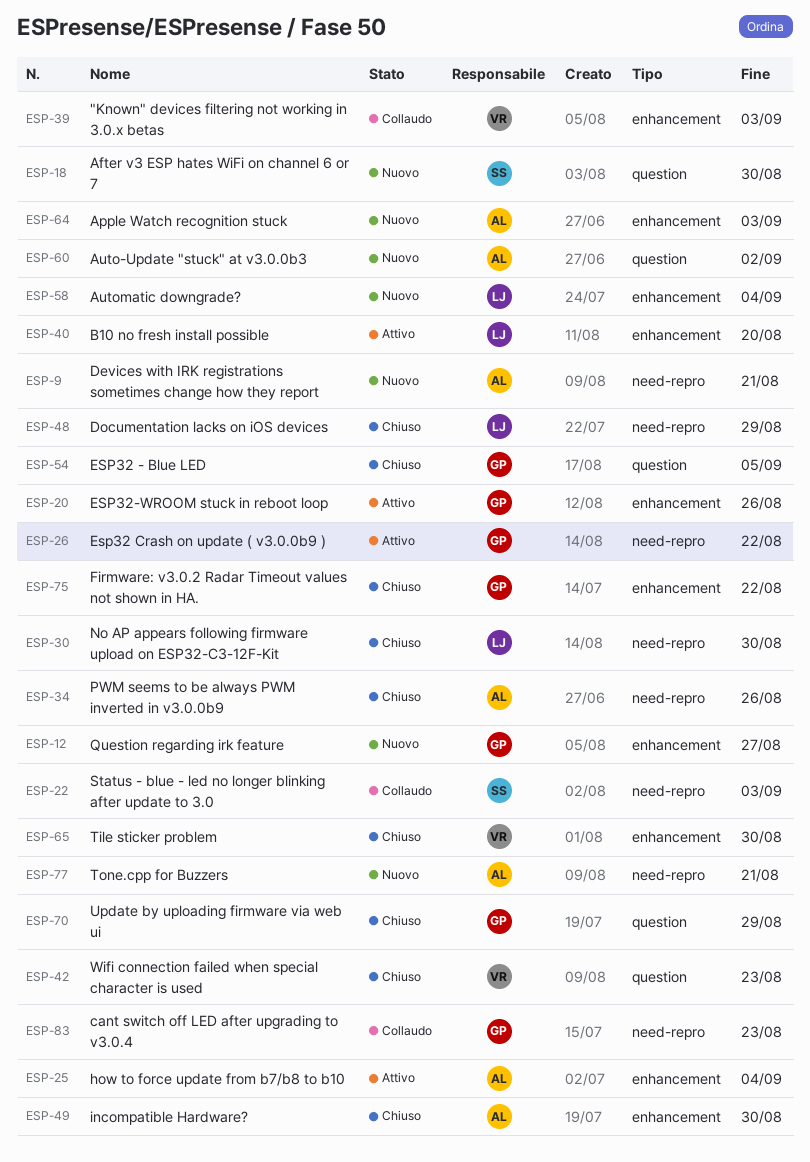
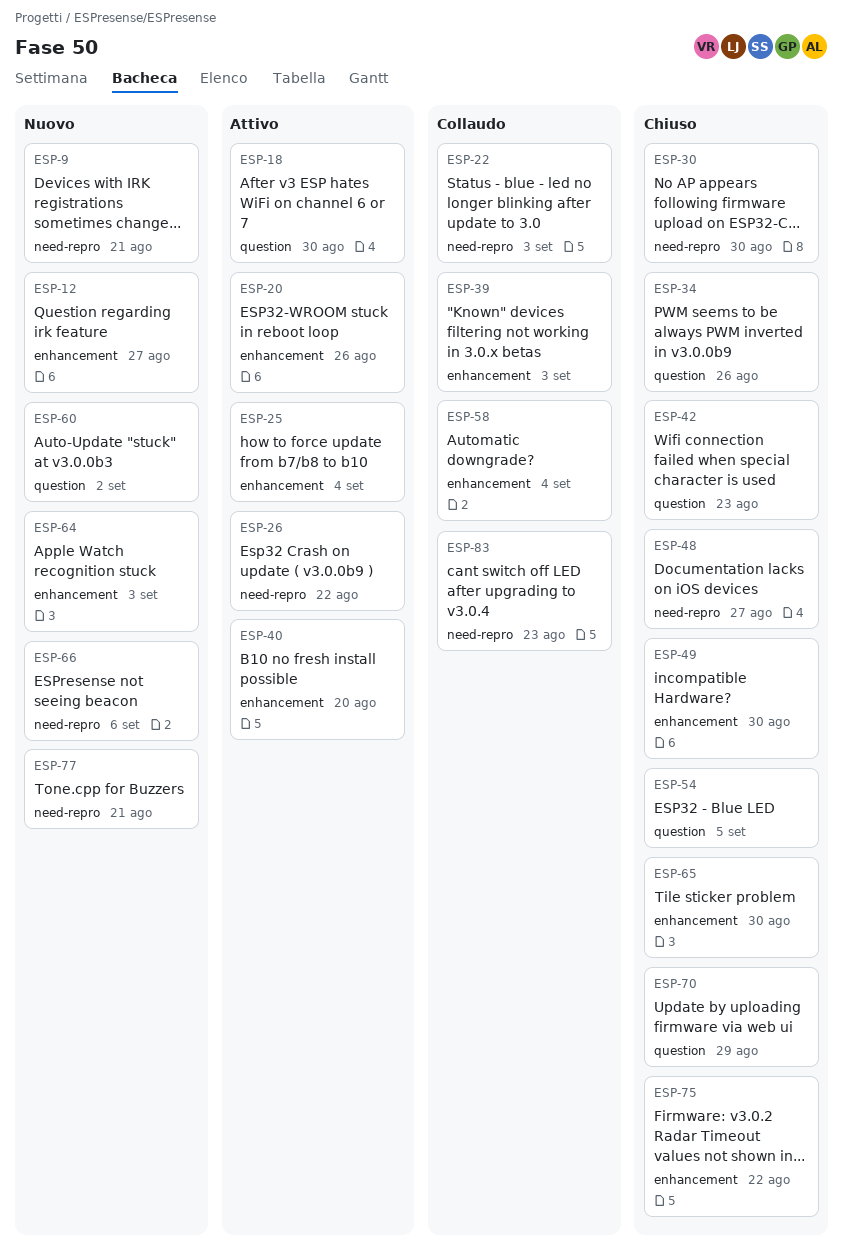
ESP-18, status: Nuovo -> Attivo
ESP-34, label: need-repro -> question
ESP-48, due: Aug 29 -> Aug 27
ESP-58, status: Nuovo -> Collaudo
ESP-66: none -> present

